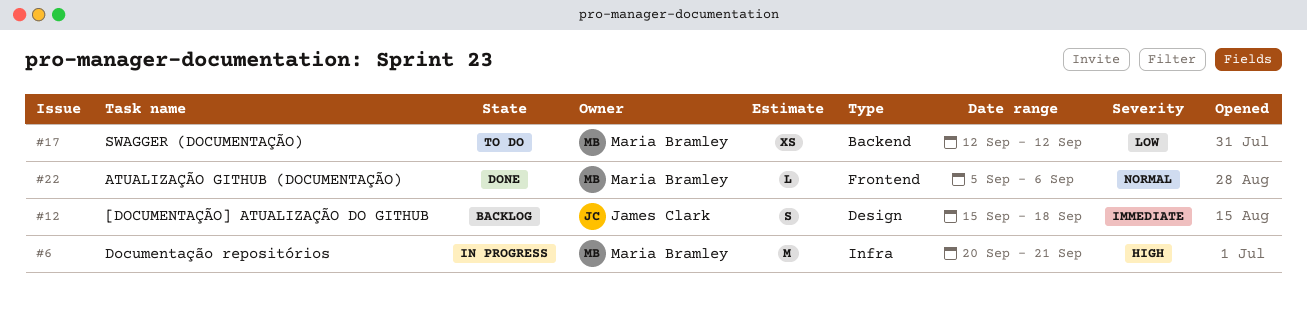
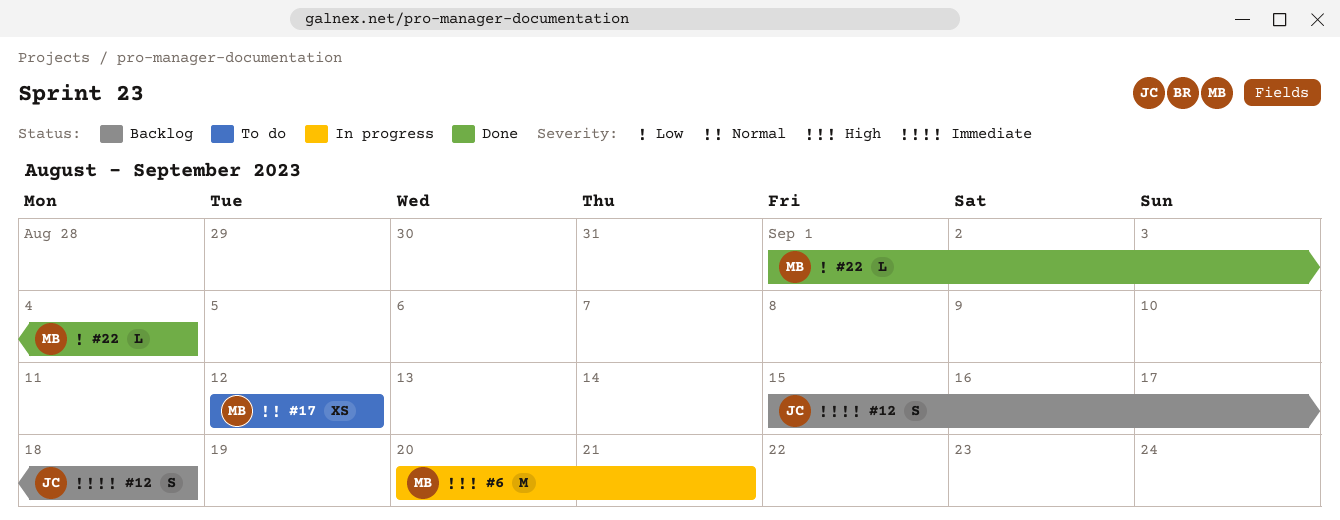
#17, priority: Low -> Normal
#22, priority: Normal -> Low
#22, start: Sep 5 -> Sep 1
#22, due: Sep 6 -> Sep 4

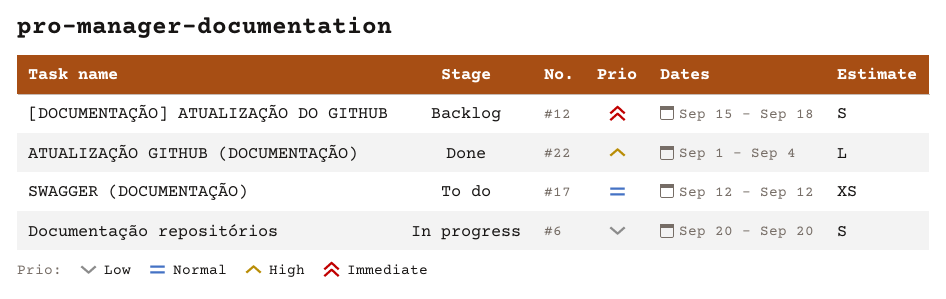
#6, priority: High -> Low
#6, estimate: M -> S
#6, due: Sep 21 -> Sep 20
#22, priority: Low -> High

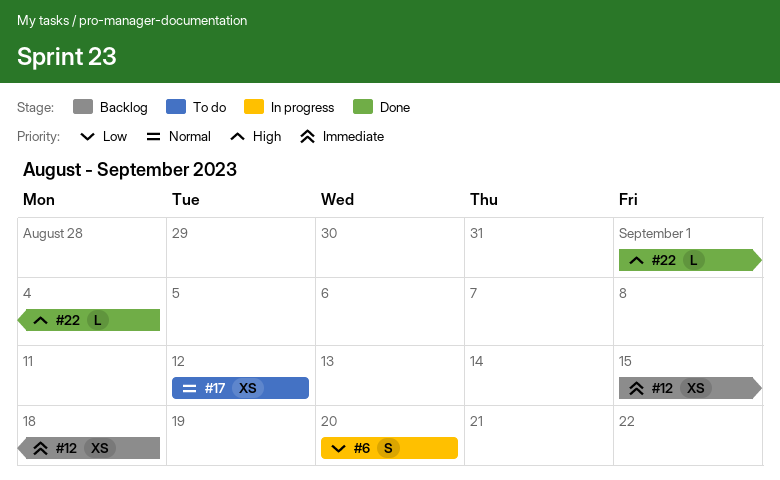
#12, estimate: S -> XS

